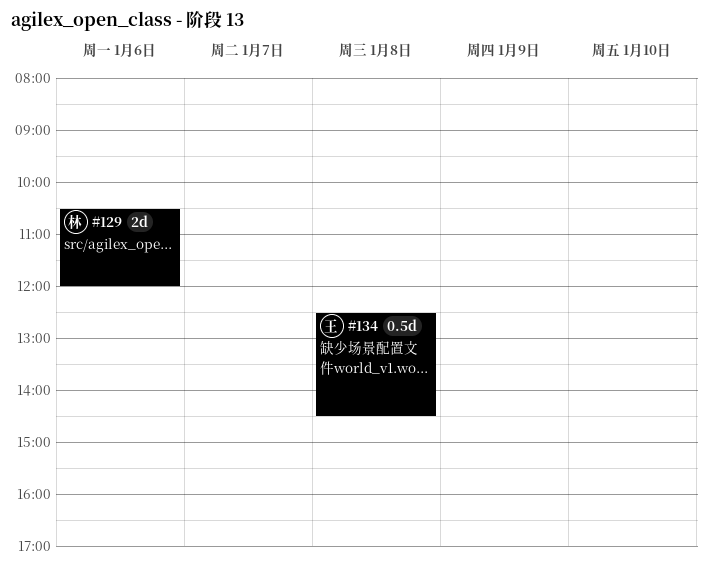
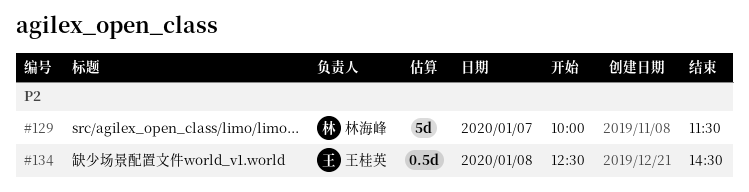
#129, estimate: 2d -> 5d
#129, day: Jan 6 -> Jan 7
#129, begins: 10:30 -> 10:00
#129, ends: 12:00 -> 11:30

